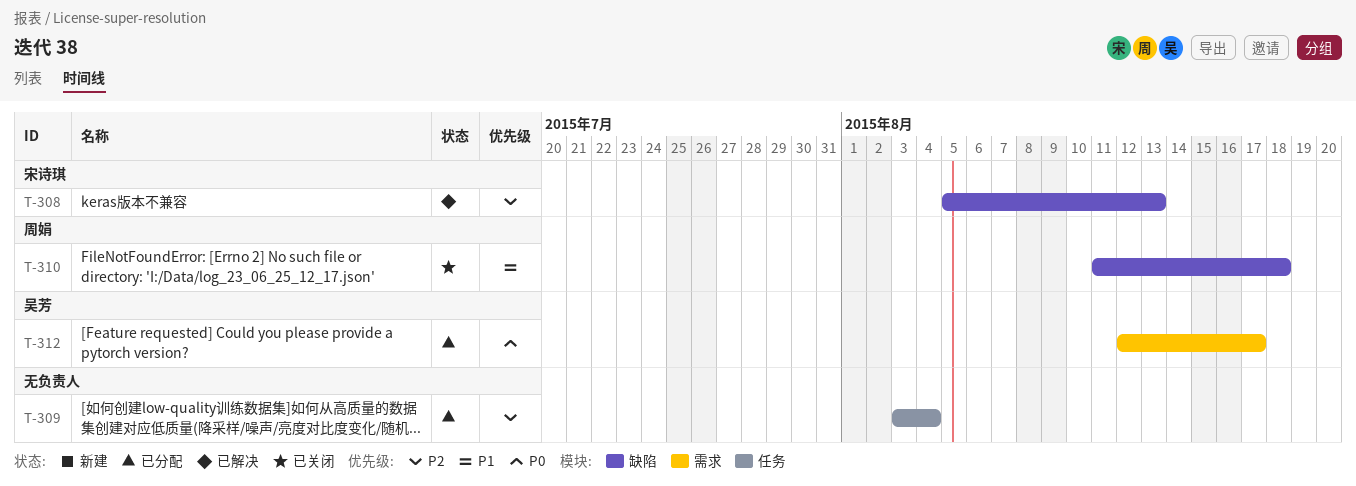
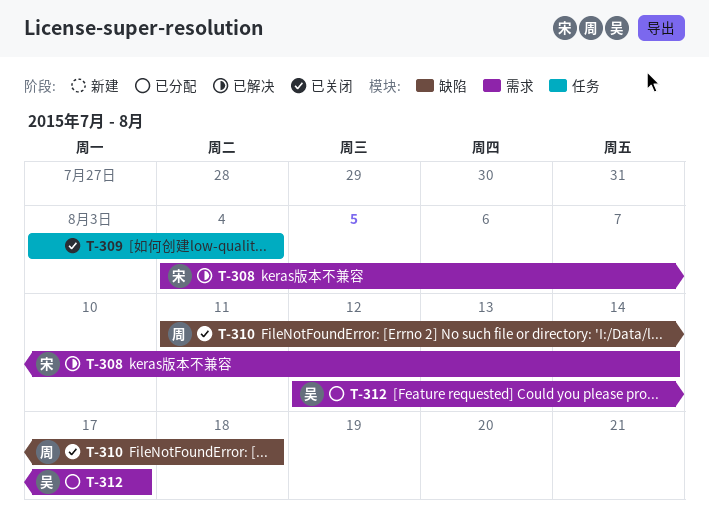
T-308, label: 缺陷 -> 需求
T-308, start: Aug 5 -> Aug 4
T-308, due: Aug 13 -> Aug 14
T-309, status: 已分配 -> 已关闭

